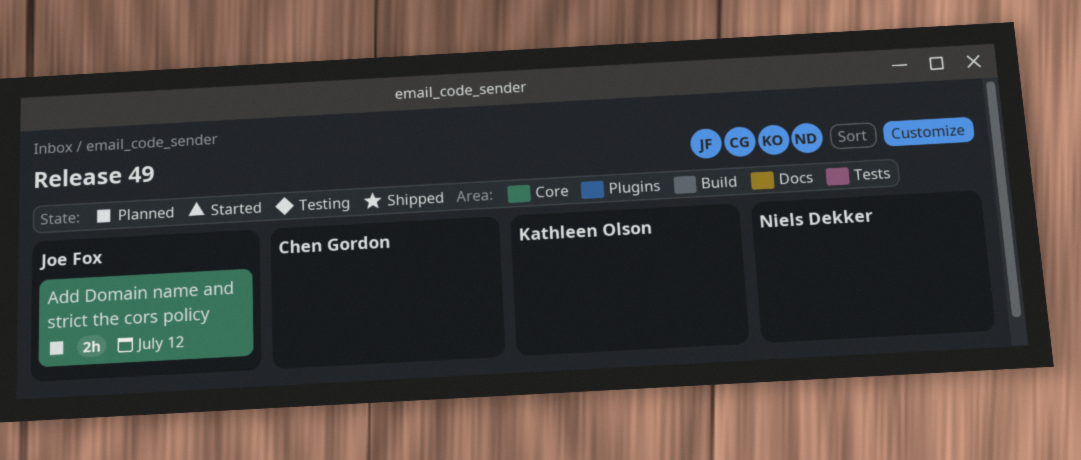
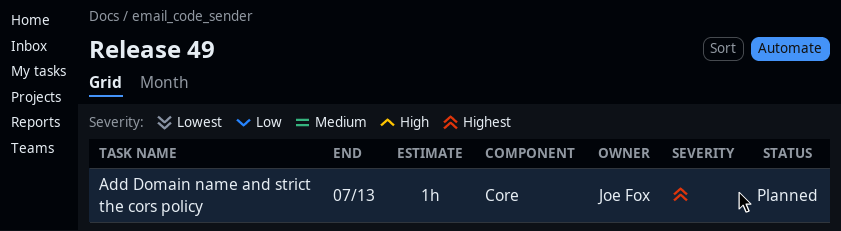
Add Domain name and strict the cors policy, estimate: 2h -> 1h
Add Domain name and strict the cors policy, due: Jul 12 -> Jul 13

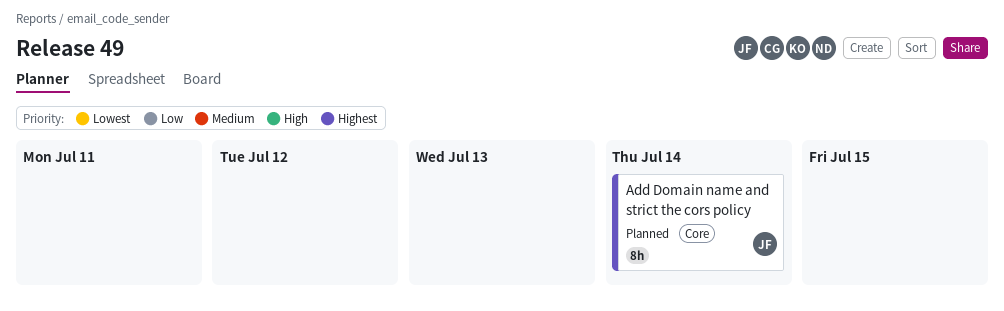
Add Domain name and strict the cors policy, estimate: 1h -> 8h
Add Domain name and strict the cors policy, due: Jul 13 -> Jul 14

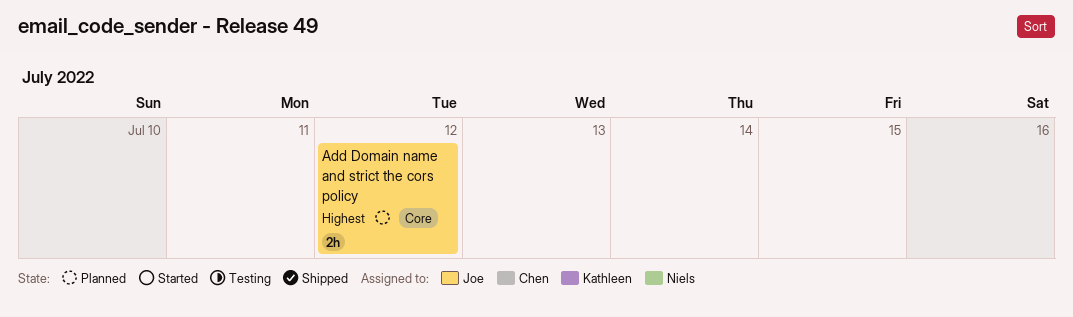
Add Domain name and strict the cors policy, estimate: 8h -> 2h
Add Domain name and strict the cors policy, due: Jul 14 -> Jul 12

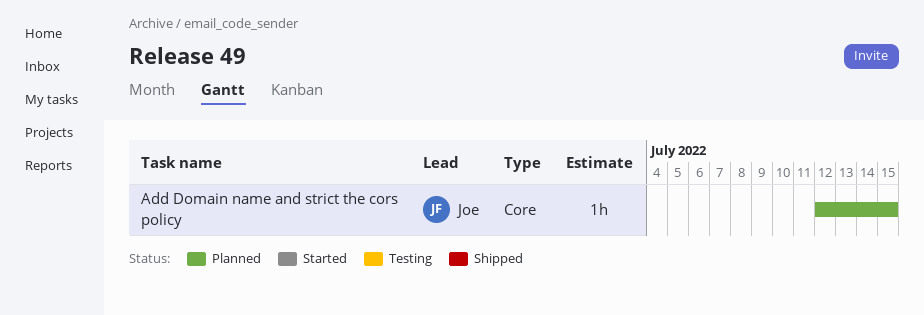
Add Domain name and strict the cors policy, estimate: 2h -> 1h
Add Domain name and strict the cors policy, due: Jul 12 -> Jul 15

